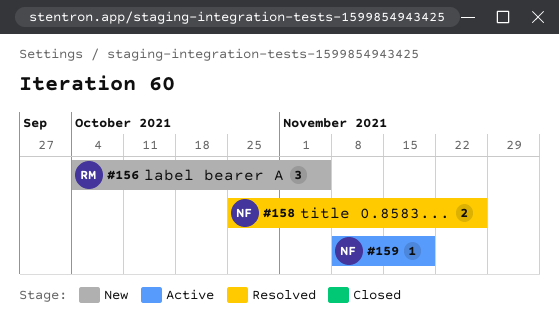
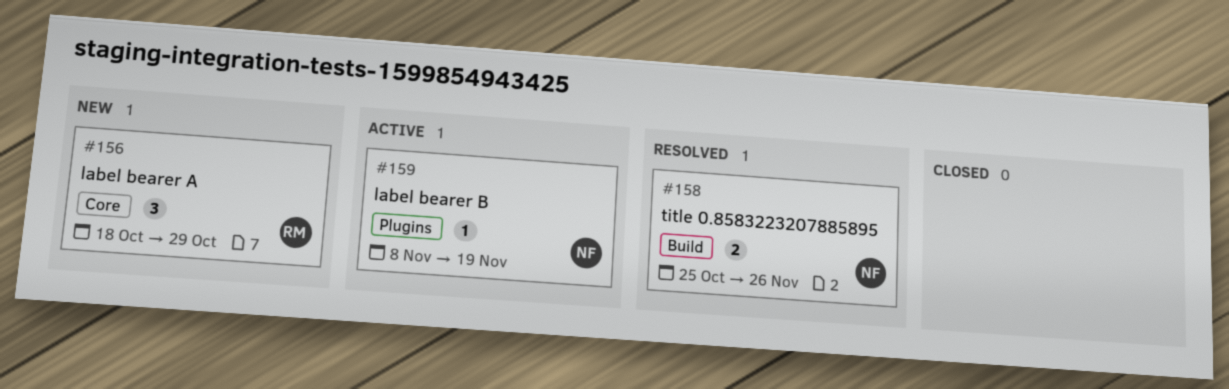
#156, start: Oct 4 -> Oct 18
#156, due: Nov 5 -> Oct 29

